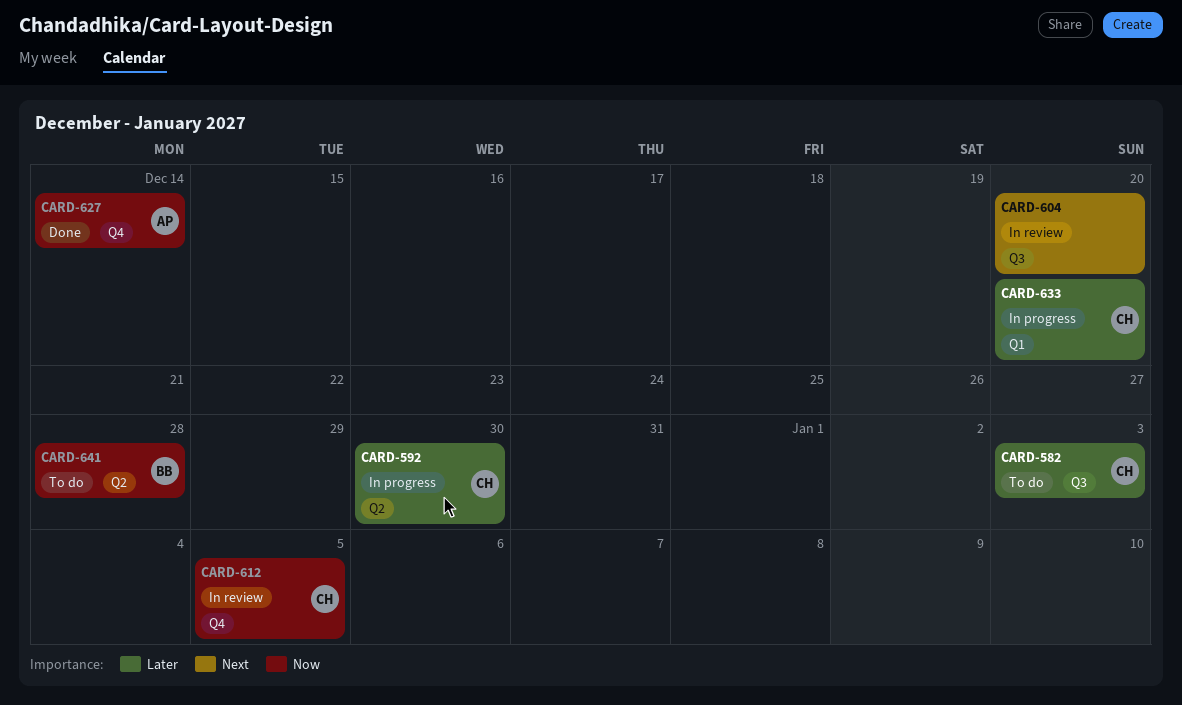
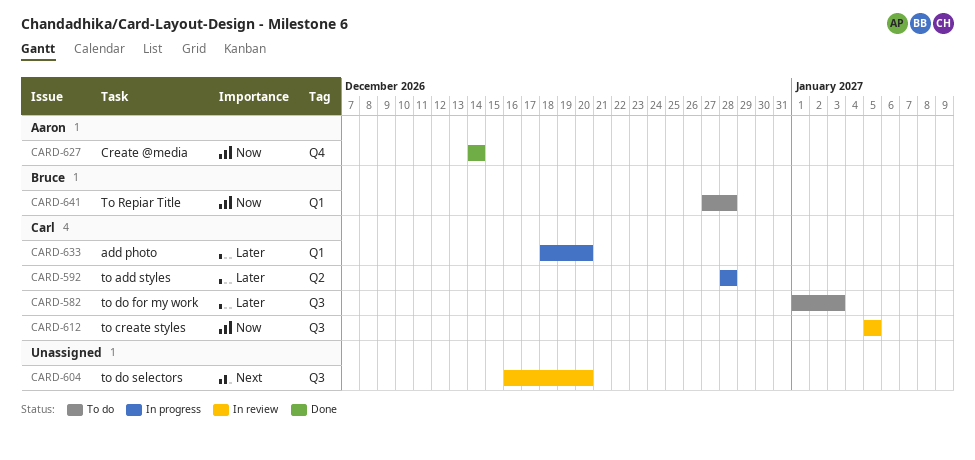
CARD-592, due: Dec 30 -> Dec 28
CARD-612, label: Q4 -> Q3
CARD-641, label: Q2 -> Q1

